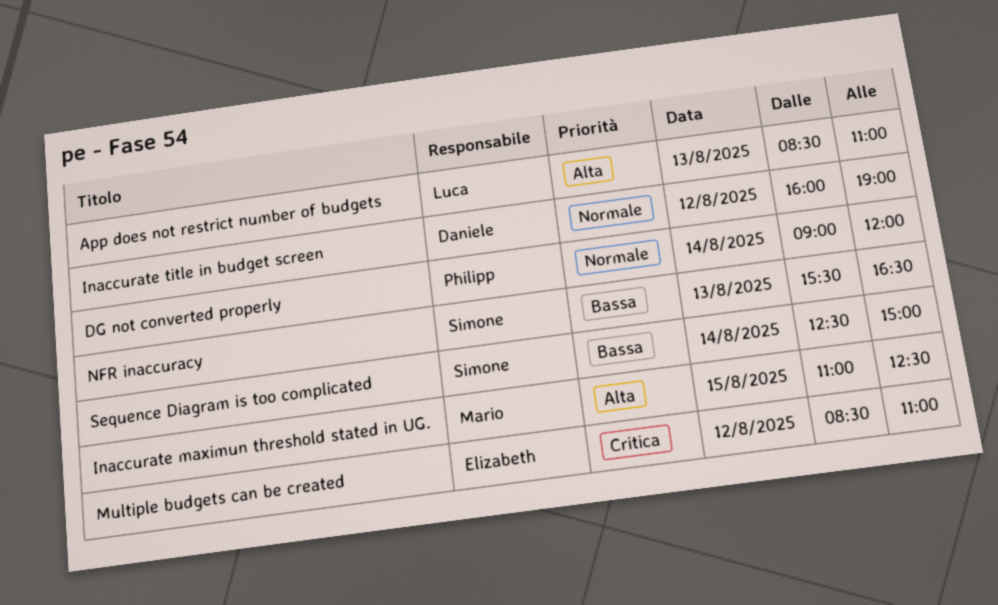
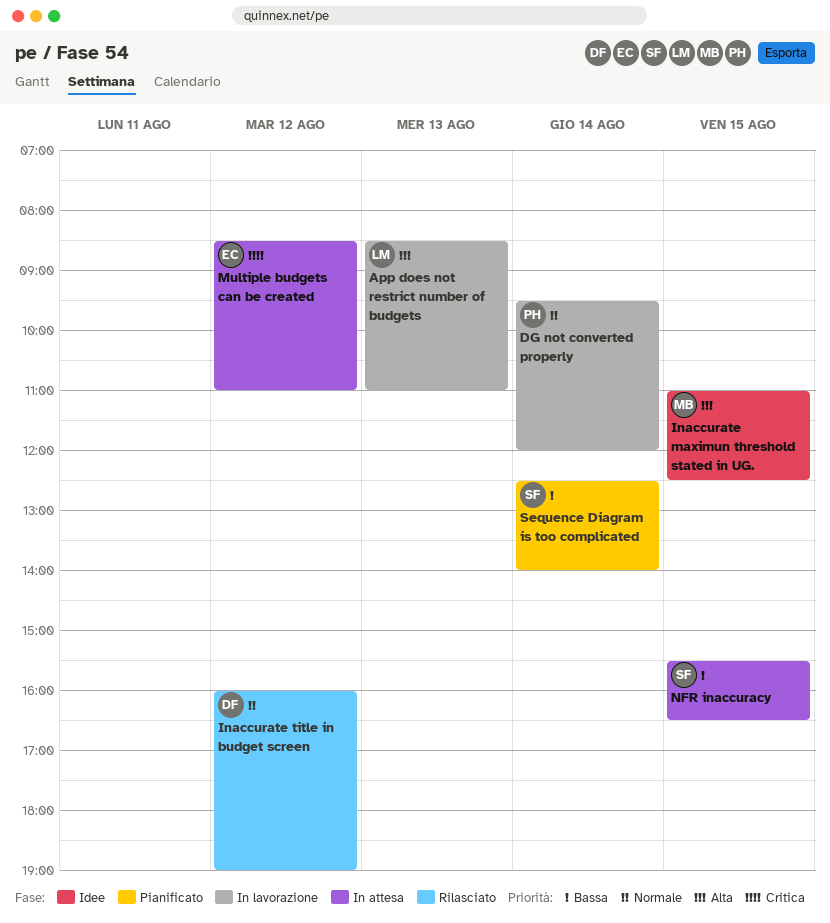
DG not converted properly, begins: 09:00 -> 09:30
NFR inaccuracy, day: Aug 13 -> Aug 15
Sequence Diagram is too complicated, ends: 15:00 -> 14:00

